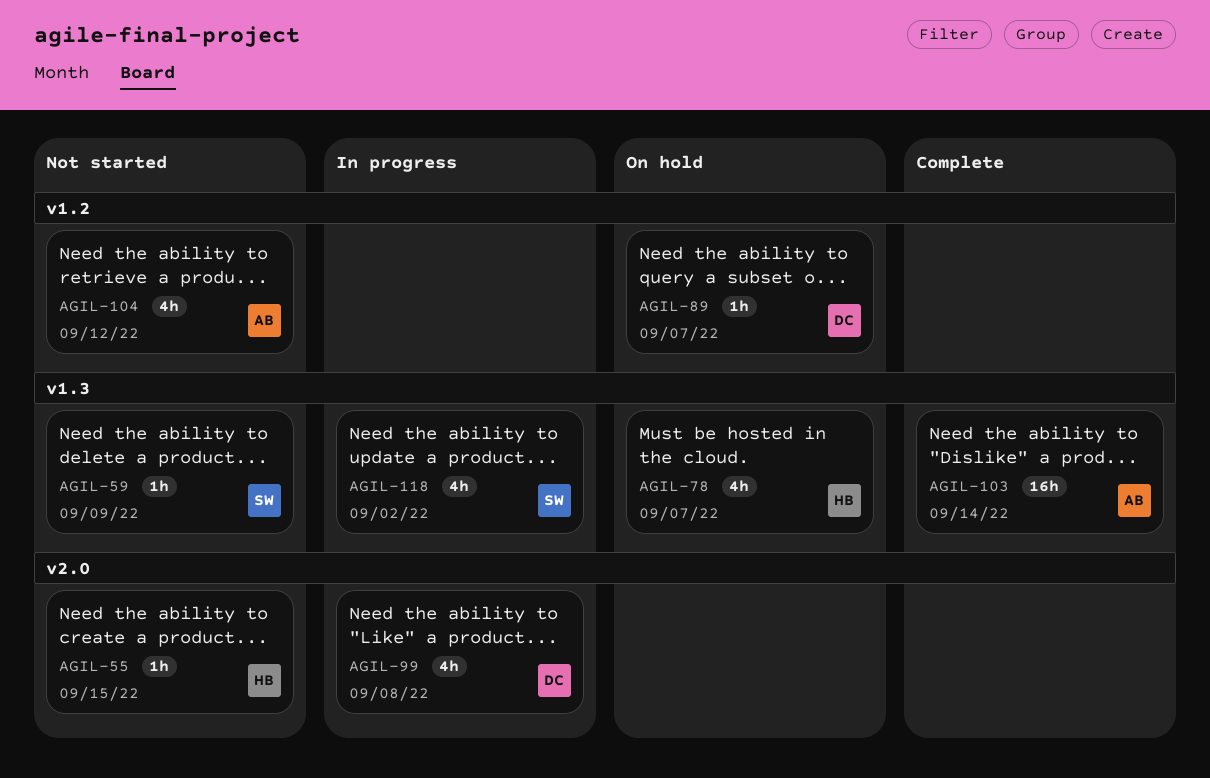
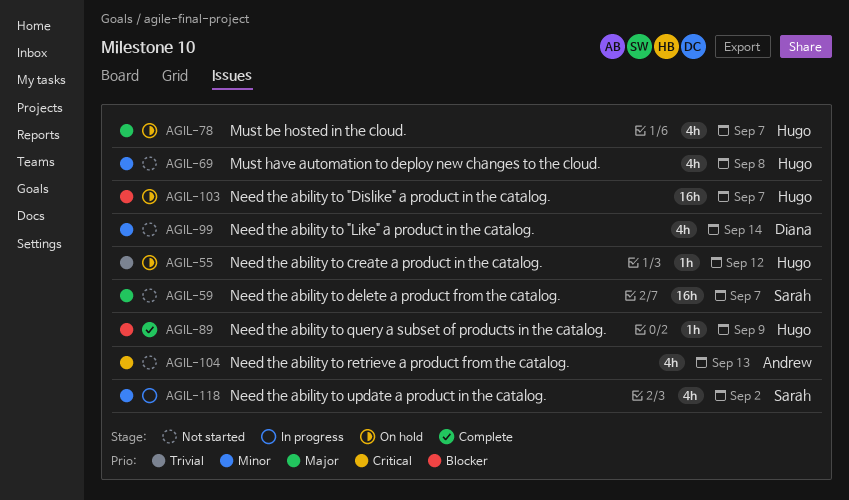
AGIL-55, status: Not started -> On hold
AGIL-55, due: Sep 15 -> Sep 12
AGIL-59, estimate: 1h -> 16h
AGIL-59, due: Sep 9 -> Sep 7
AGIL-69: none -> present
AGIL-89, status: On hold -> Complete
AGIL-89, owner: Diana -> Hugo
AGIL-89, due: Sep 7 -> Sep 9
AGIL-99, status: In progress -> Not started
AGIL-99, due: Sep 8 -> Sep 14
AGIL-103, status: Complete -> On hold
AGIL-103, owner: Andrew -> Hugo
AGIL-103, due: Sep 14 -> Sep 7
AGIL-104, due: Sep 12 -> Sep 13

